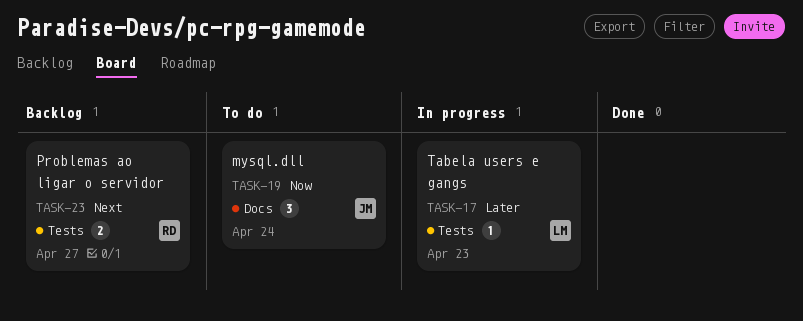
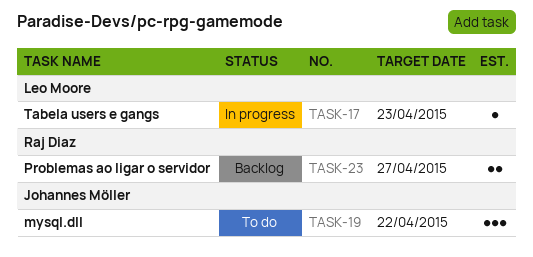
TASK-19, due: Apr 24 -> Apr 22

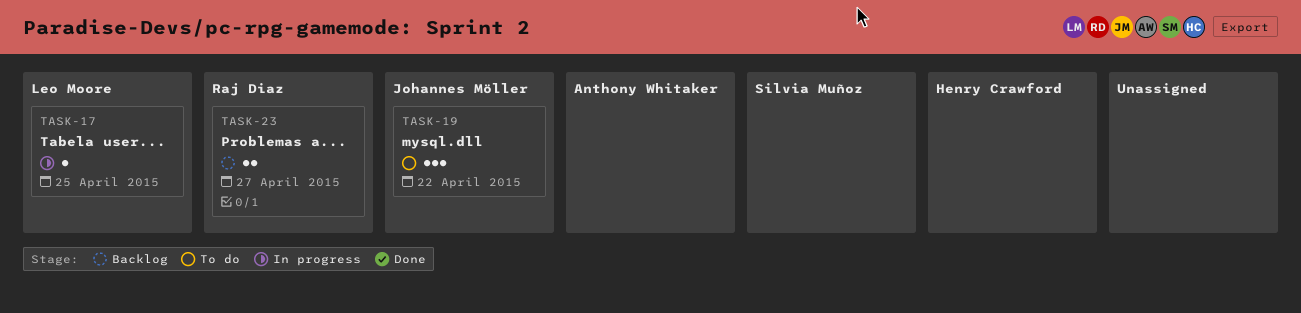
TASK-17, due: Apr 23 -> Apr 25

